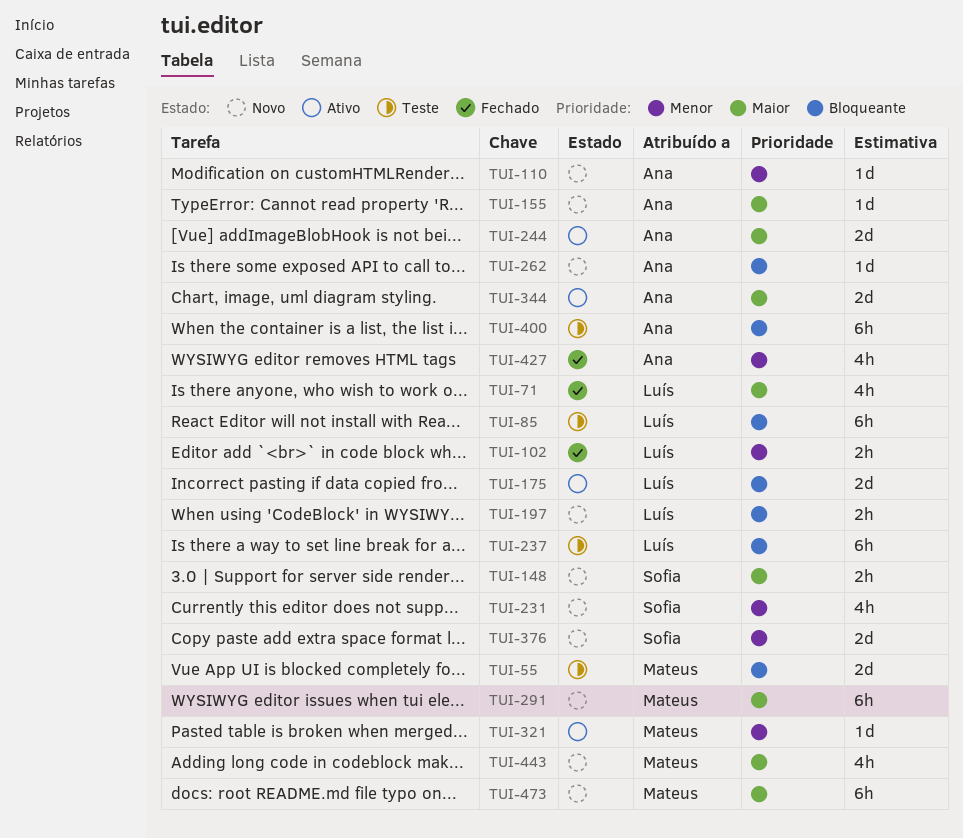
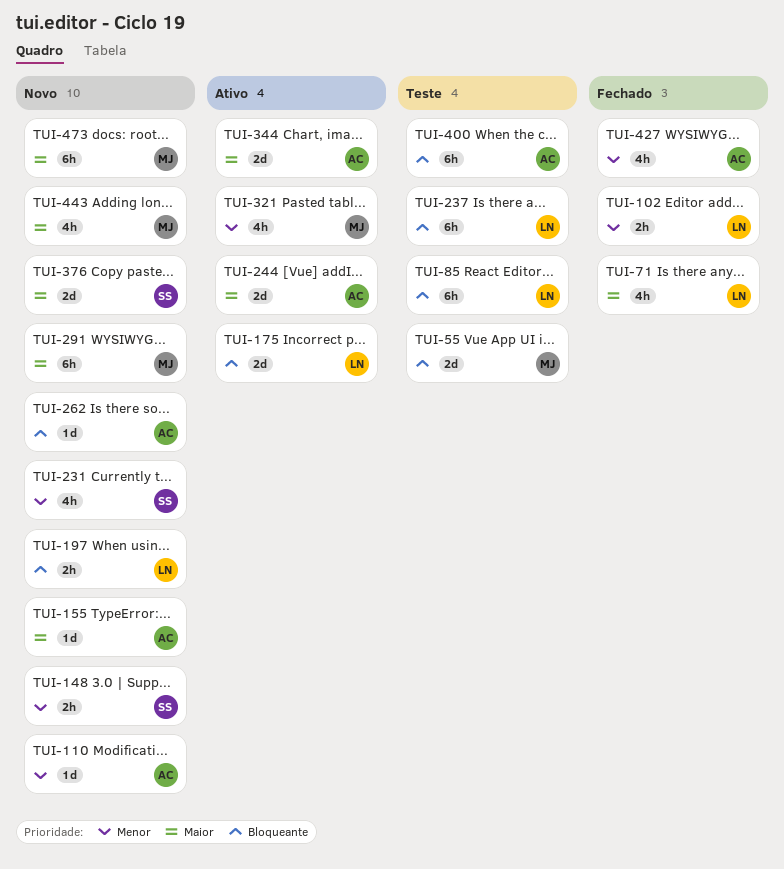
TUI-148, priority: Maior -> Menor
TUI-321, estimate: 1d -> 4h
TUI-376, priority: Menor -> Maior

